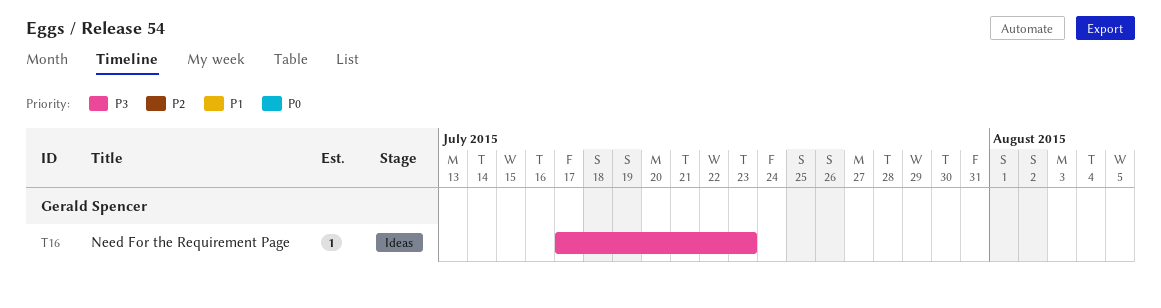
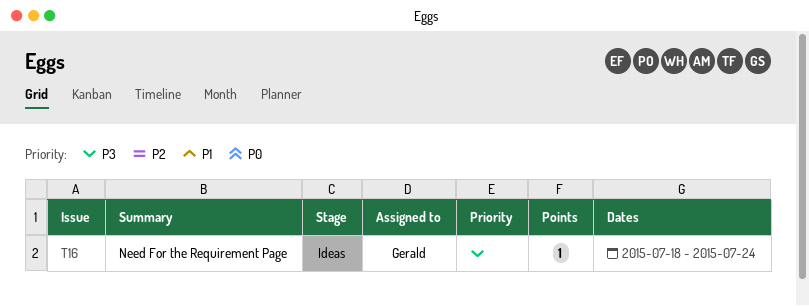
T16, start: Jul 17 -> Jul 18
T16, due: Jul 23 -> Jul 24

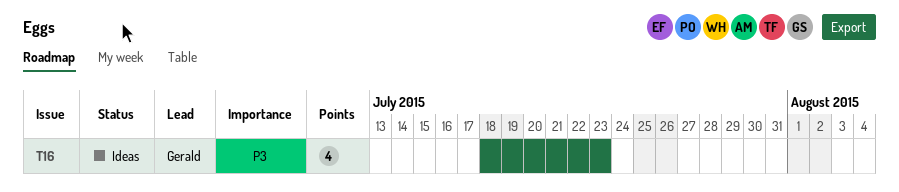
T16, estimate: 1 -> 4
T16, due: Jul 24 -> Jul 23

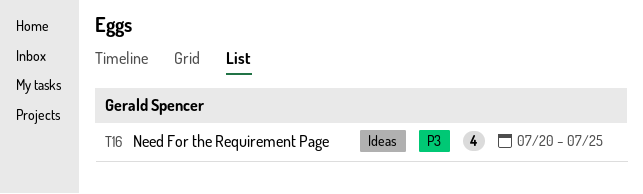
T16, start: Jul 18 -> Jul 20
T16, due: Jul 23 -> Jul 25

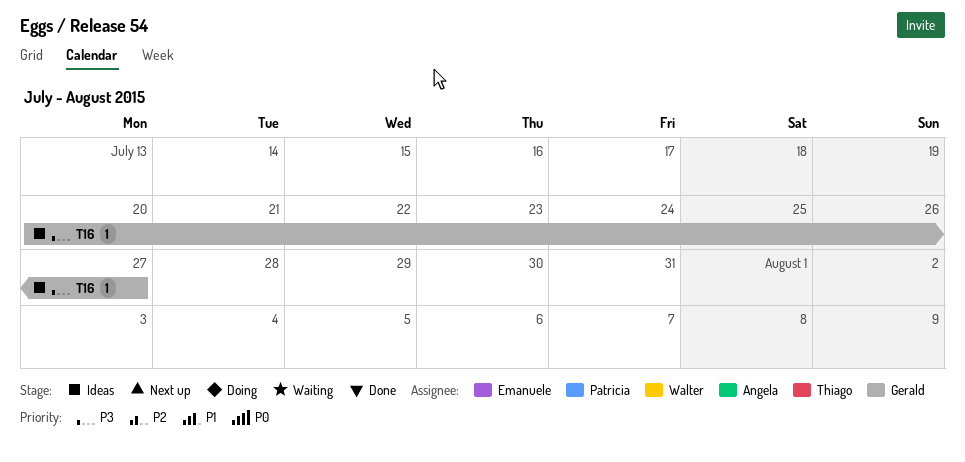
T16, estimate: 4 -> 1
T16, due: Jul 25 -> Jul 27

